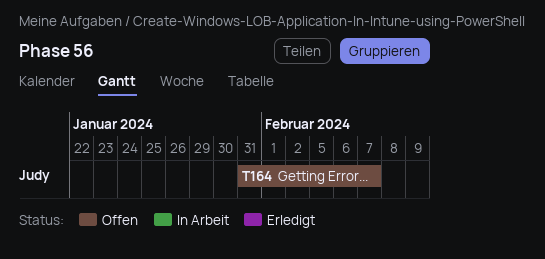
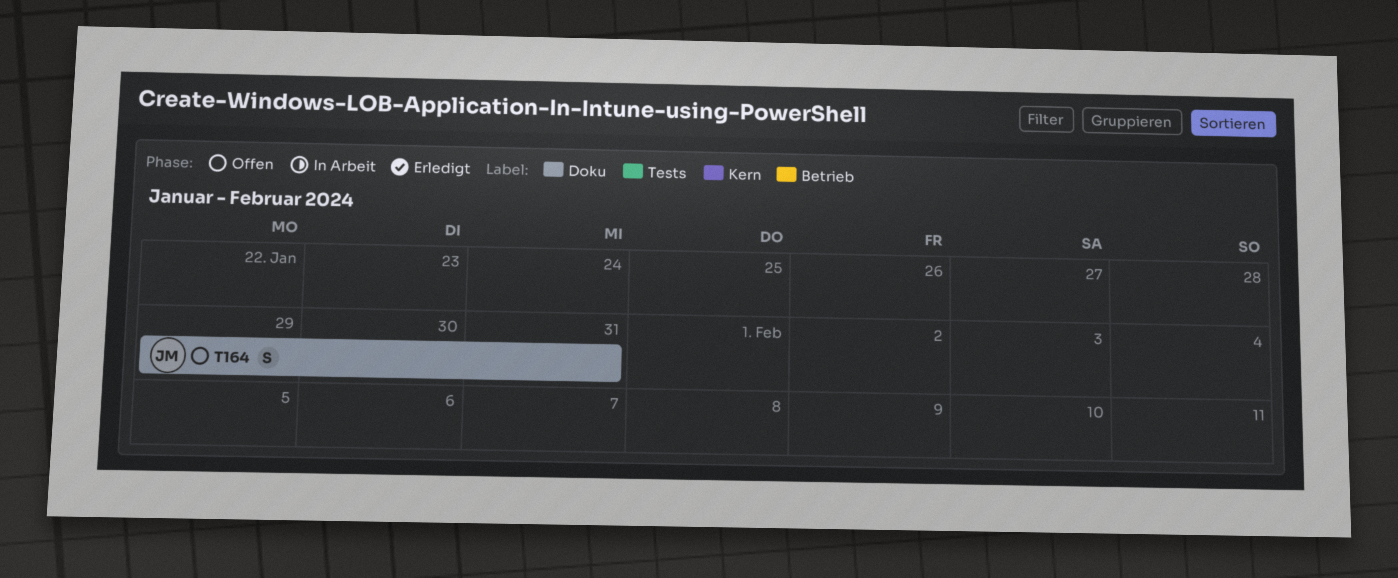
T164, start: Jan 31 -> Jan 29
T164, due: Feb 7 -> Jan 31

